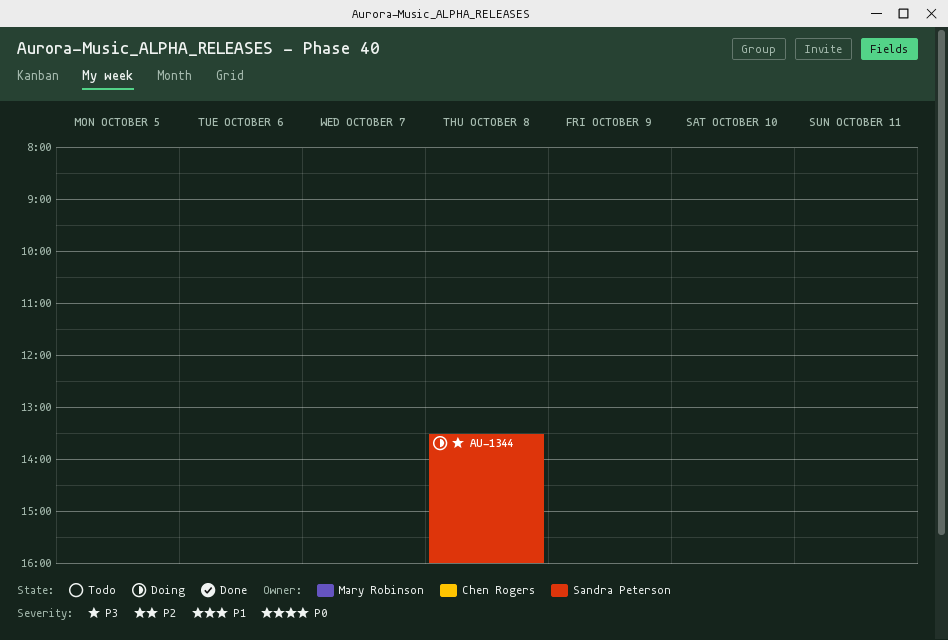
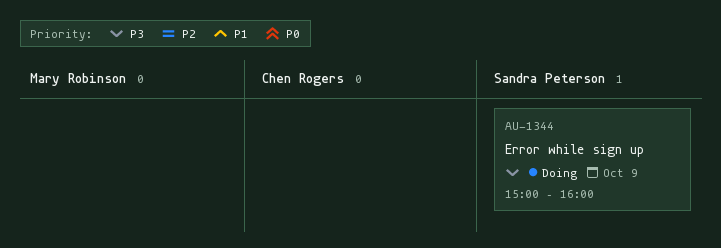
AU-1344, day: Oct 8 -> Oct 9
AU-1344, begins: 13:30 -> 15:00

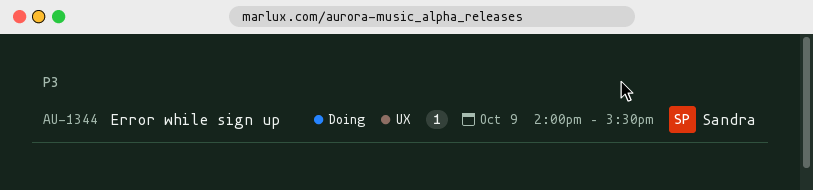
AU-1344, begins: 15:00 -> 14:00
AU-1344, ends: 16:00 -> 15:30

